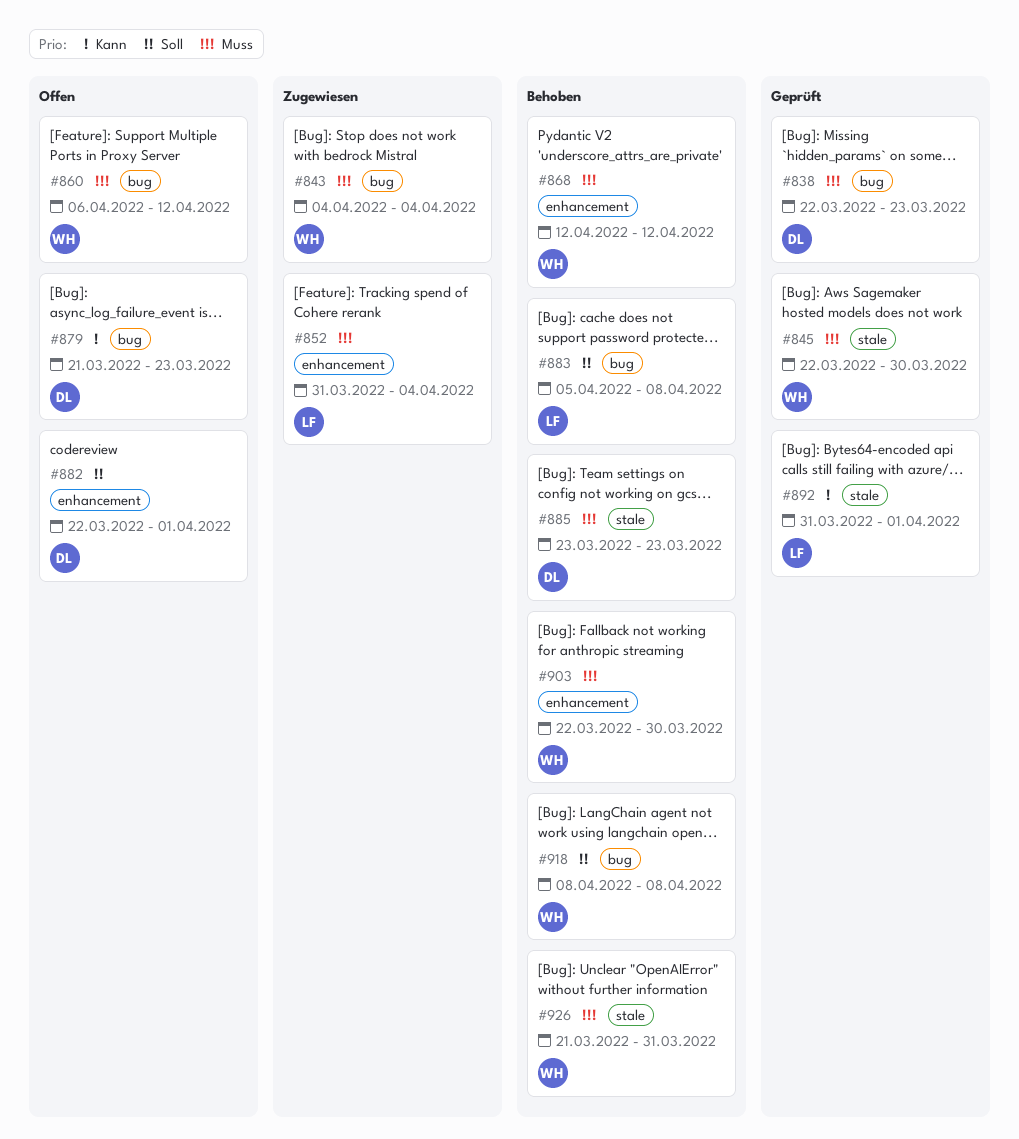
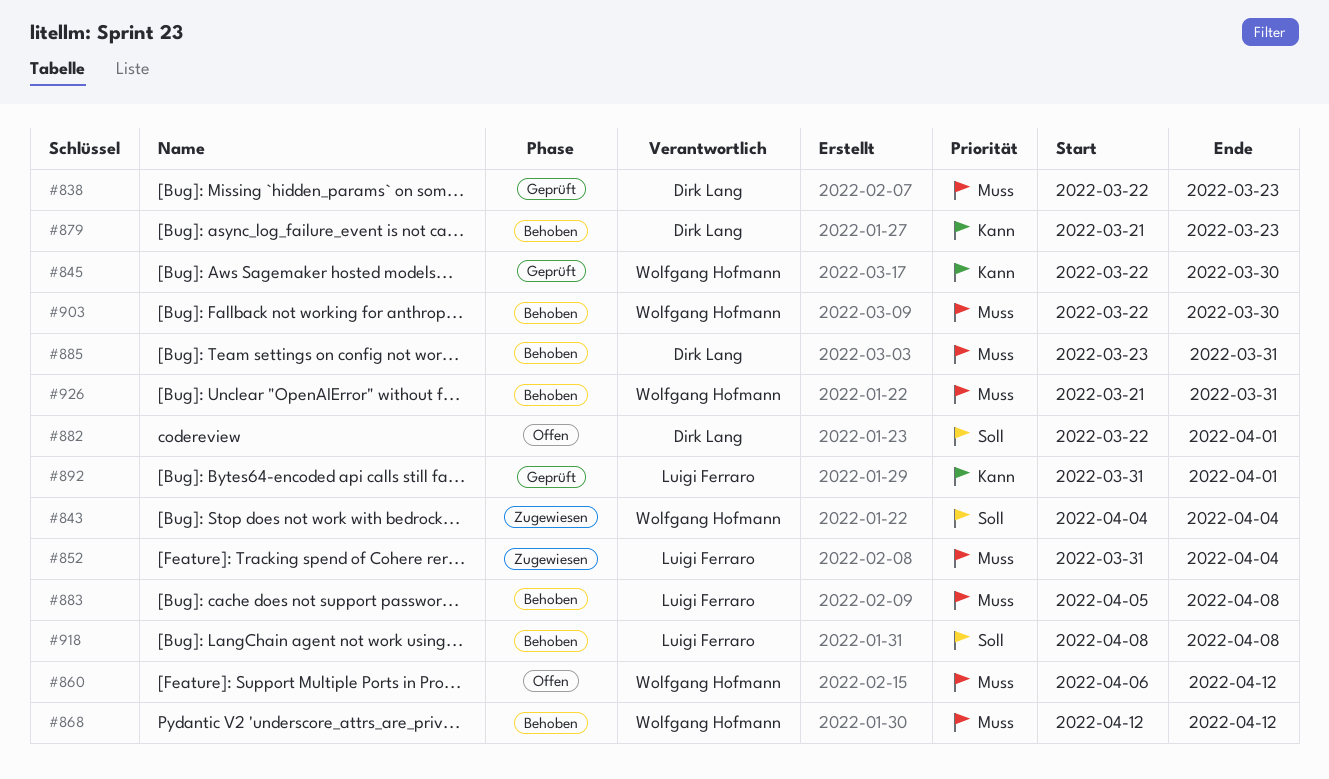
#843, priority: Muss -> Soll
#845, priority: Muss -> Kann
#879, status: Offen -> Behoben
#883, priority: Soll -> Muss
#885, due: Mar 23 -> Mar 31
#918, owner: Wolfgang Hofmann -> Luigi Ferraro

